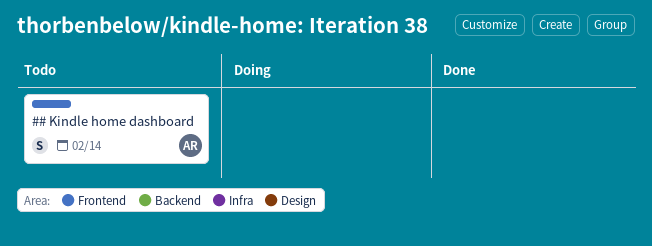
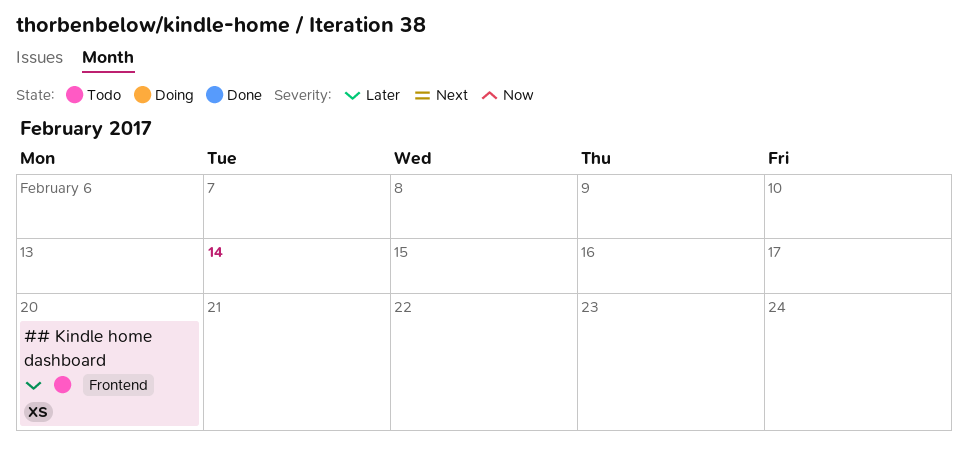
## Kindle home dashboard, estimate: S -> XS
## Kindle home dashboard, due: Feb 14 -> Feb 20

